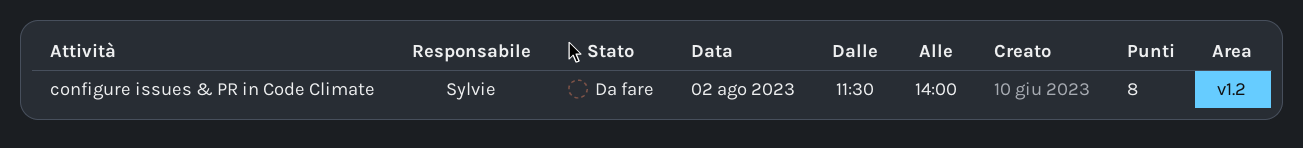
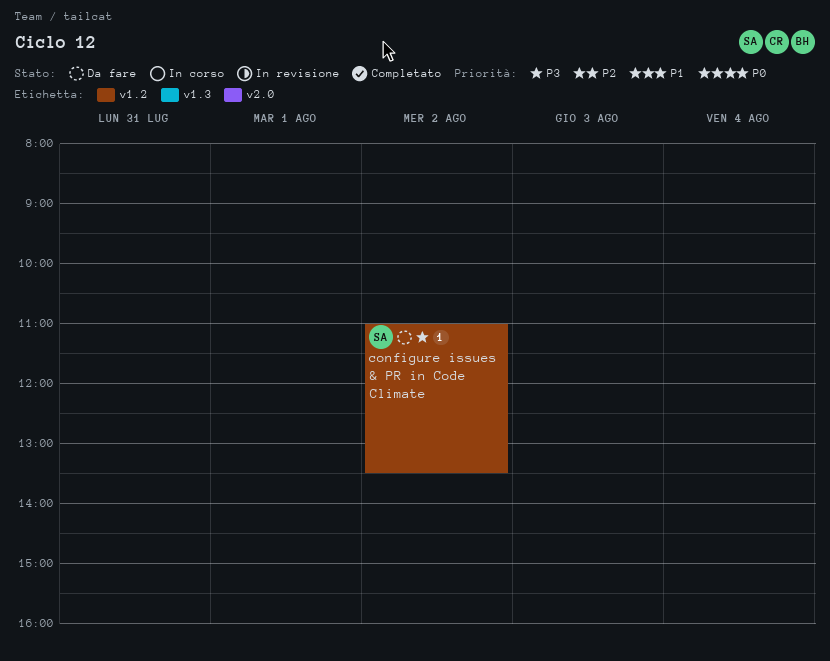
configure issues & PR in Code Climate, estimate: 8 -> 1
configure issues & PR in Code Climate, begins: 11:30 -> 11:00
configure issues & PR in Code Climate, ends: 14:00 -> 13:30

